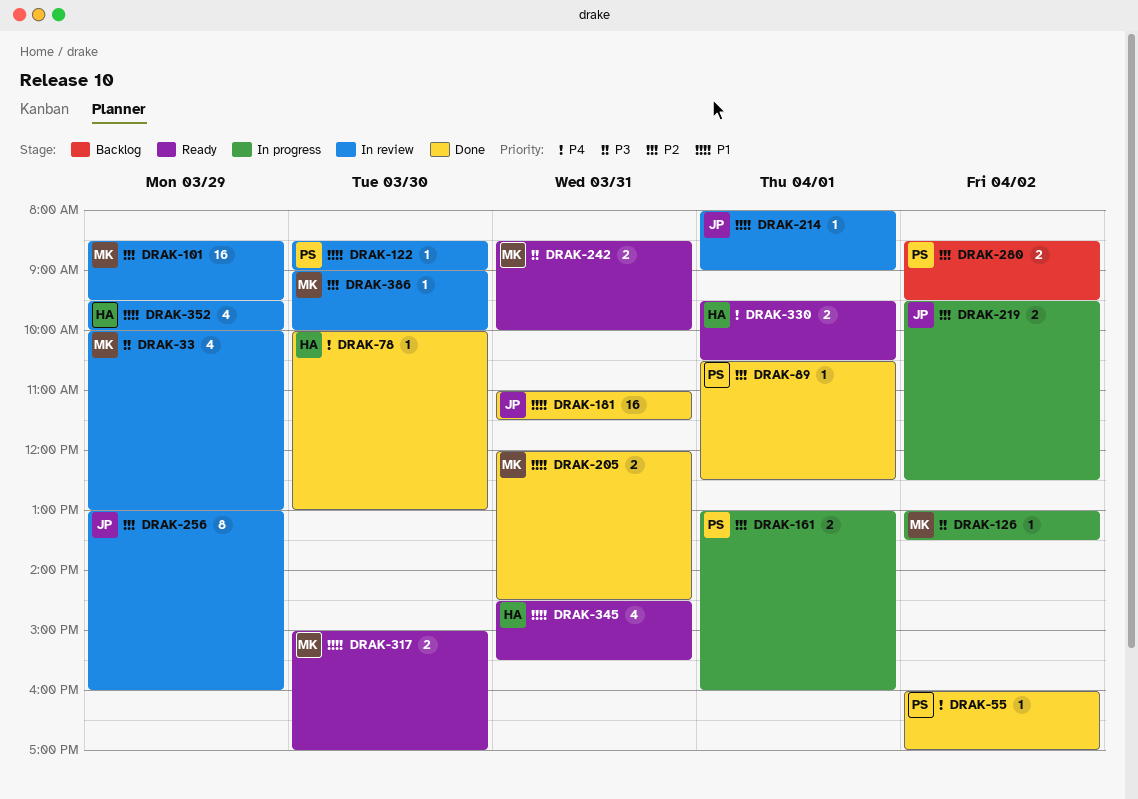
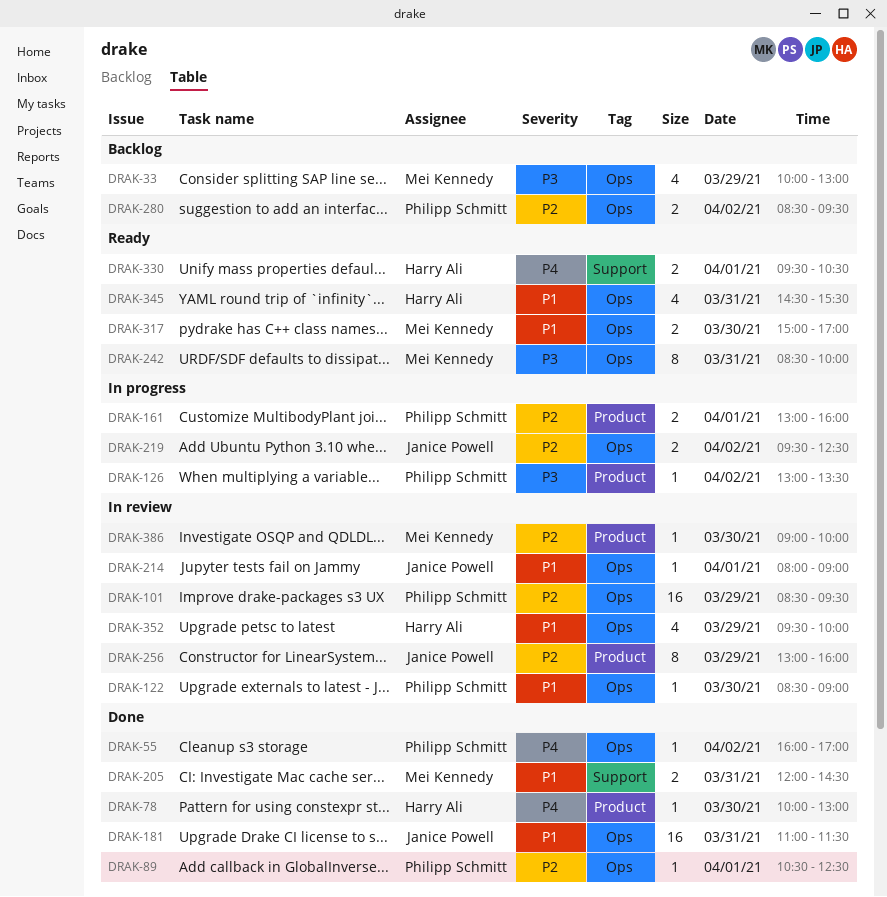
DRAK-33, status: In review -> Backlog
DRAK-101, owner: Mei Kennedy -> Philipp Schmitt
DRAK-126, owner: Mei Kennedy -> Philipp Schmitt
DRAK-242, estimate: 2 -> 8

